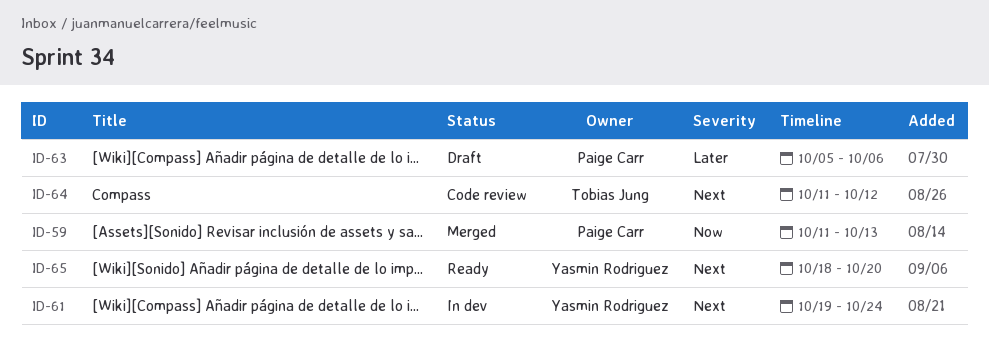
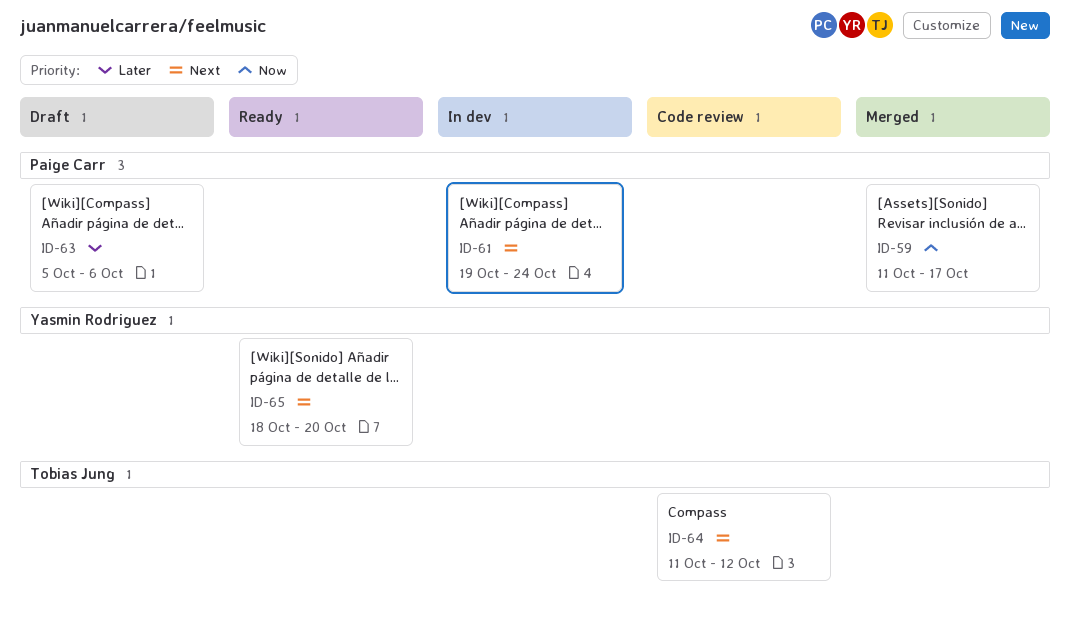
ID-59, due: Oct 13 -> Oct 17
ID-61, owner: Yasmin Rodriguez -> Paige Carr

